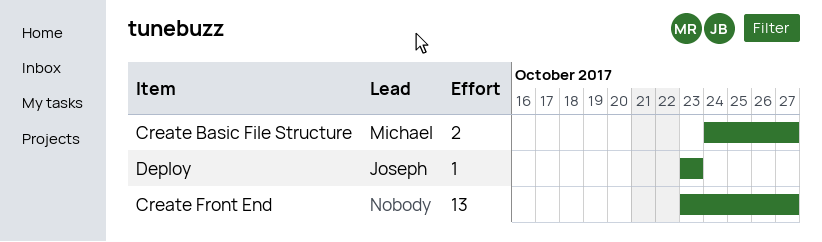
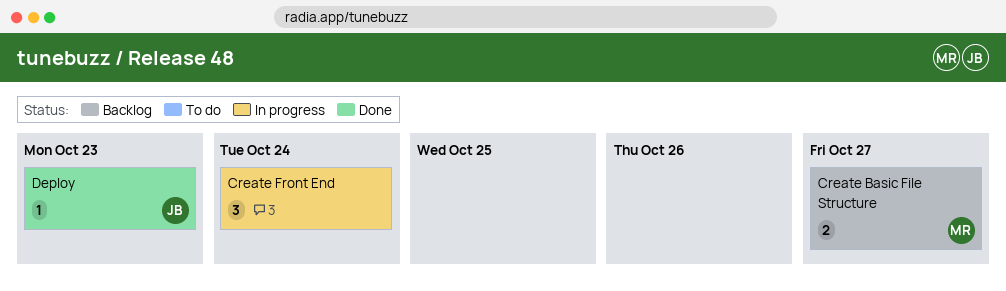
Create Front End, estimate: 13 -> 3
Create Front End, due: Oct 27 -> Oct 24

